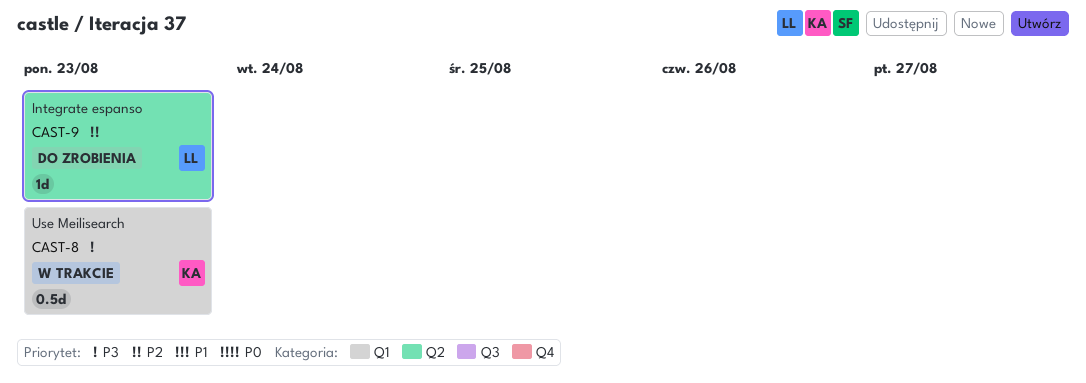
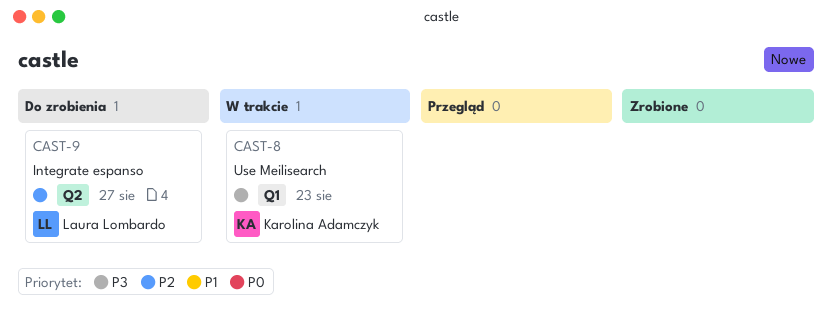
CAST-9, due: Aug 23 -> Aug 27

